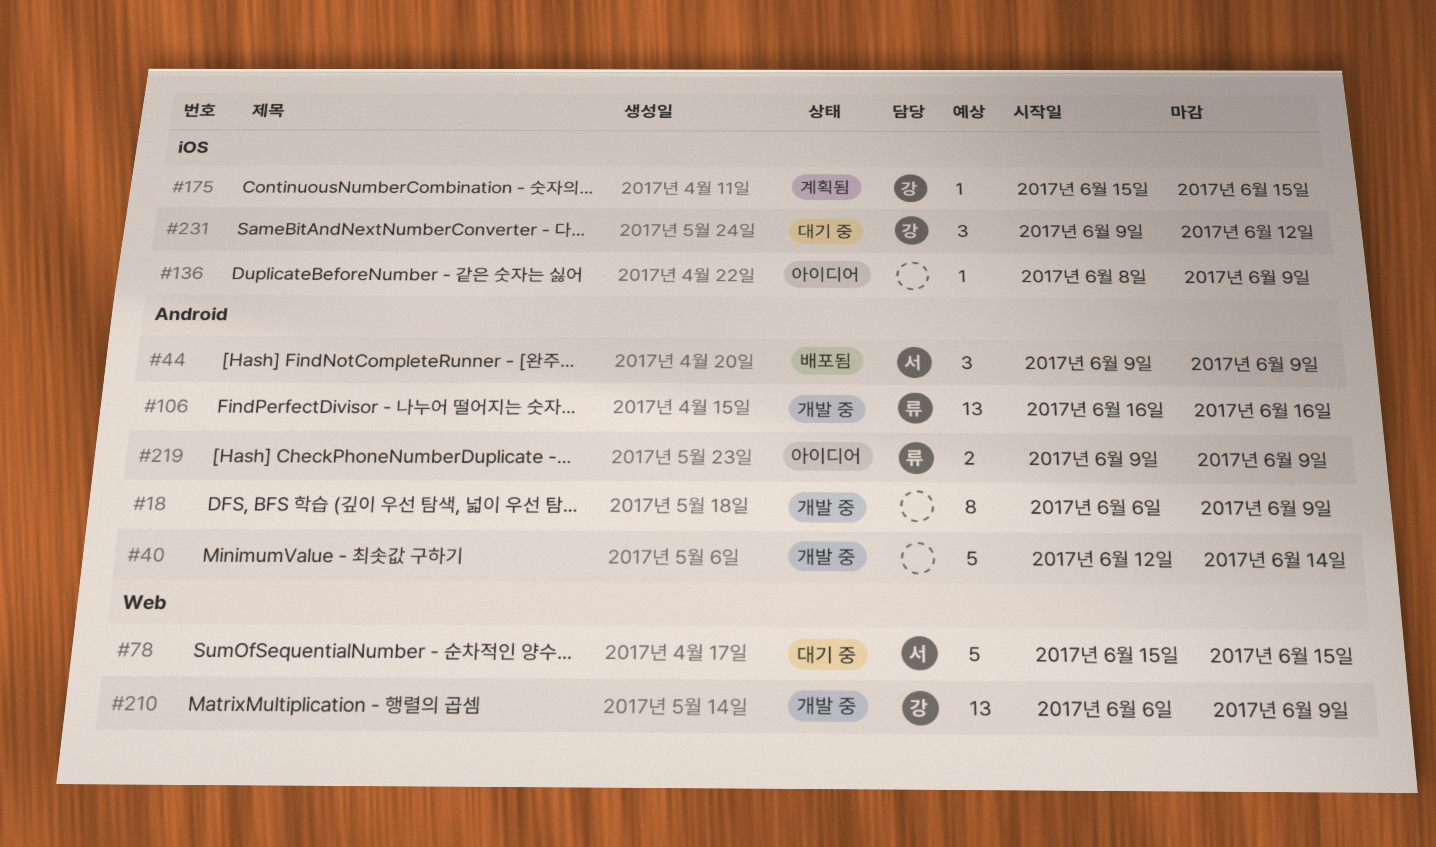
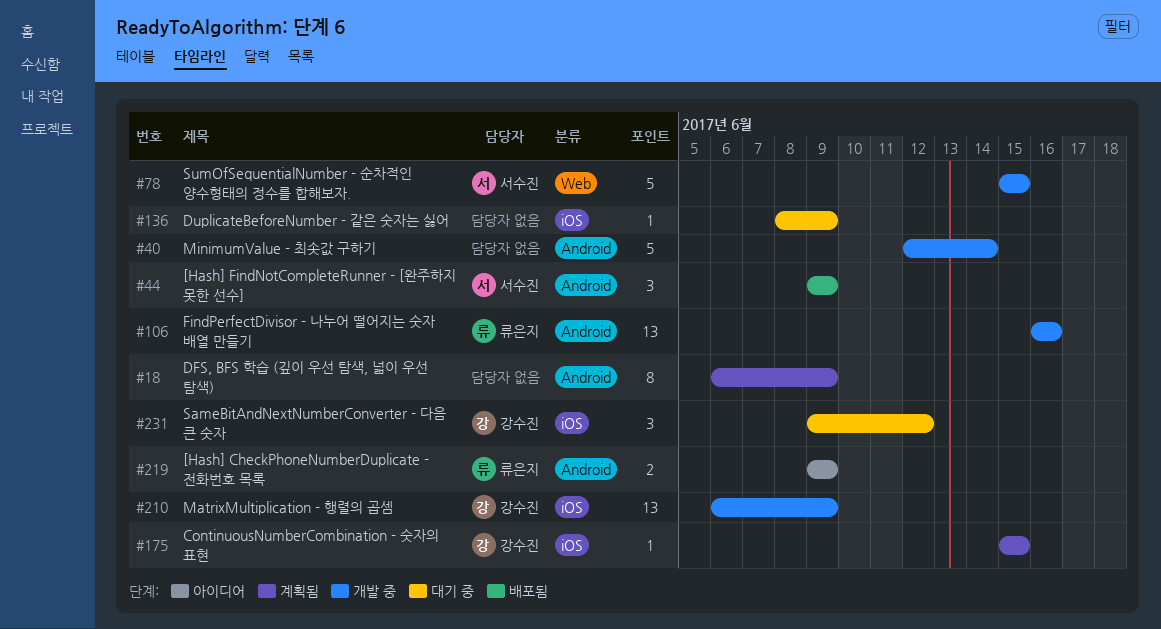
#18, status: 개발 중 -> 계획됨
#78, status: 대기 중 -> 개발 중
#136, status: 아이디어 -> 대기 중
#210, label: Web -> iOS

